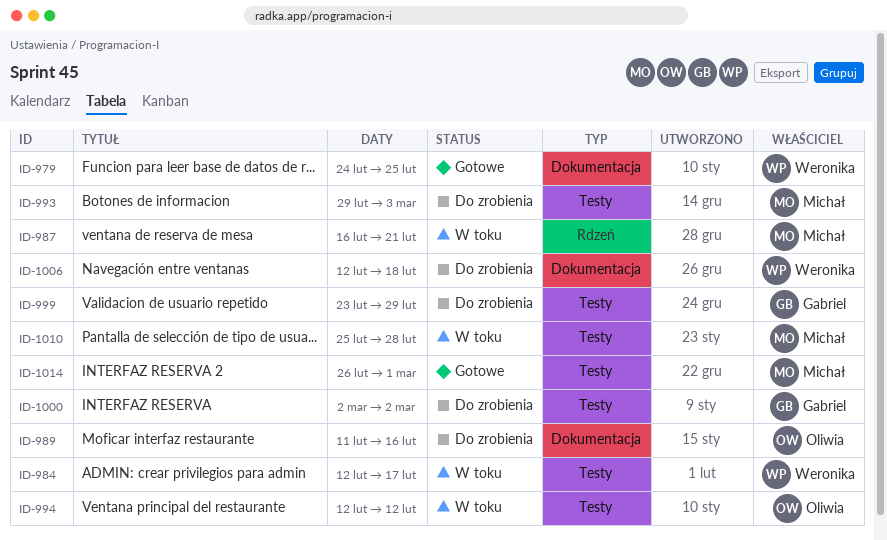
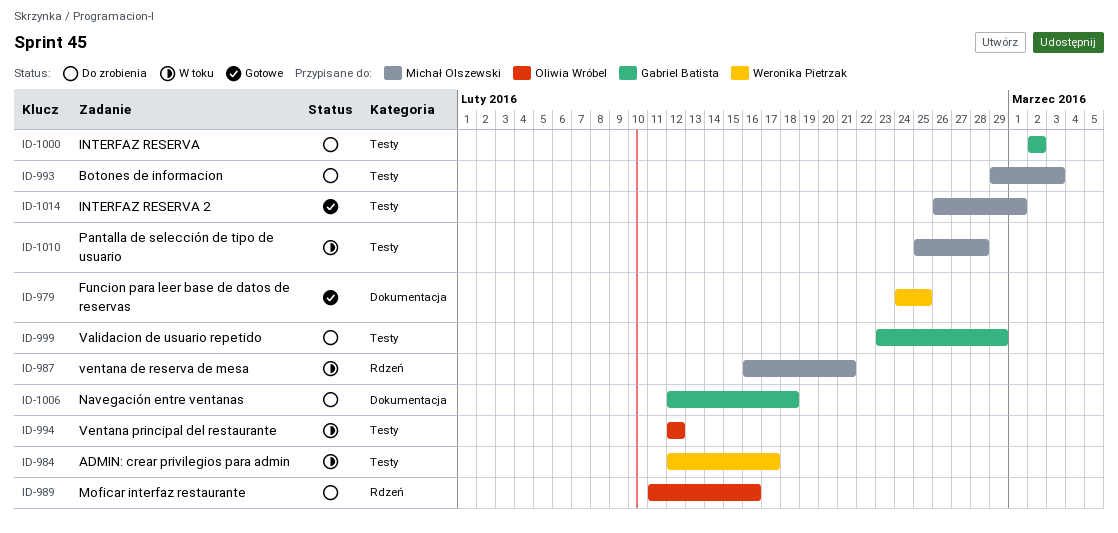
ID-989, label: Dokumentacja -> Rdzeń
ID-1006, owner: Weronika Pietrzak -> Gabriel Batista

